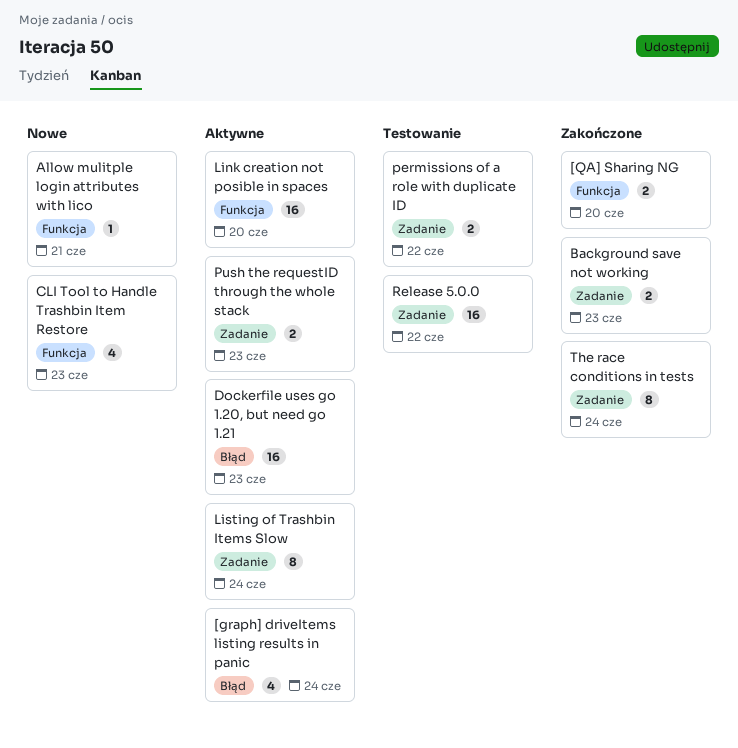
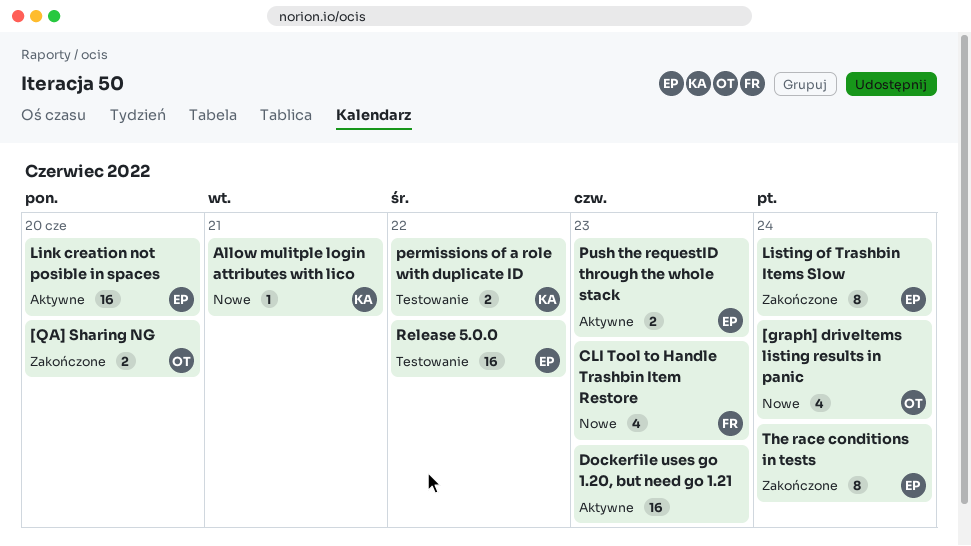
[graph] driveItems listing results in panic, status: Aktywne -> Nowe
Background save not working: present -> none
Listing of Trashbin Items Slow, status: Aktywne -> Zakończone

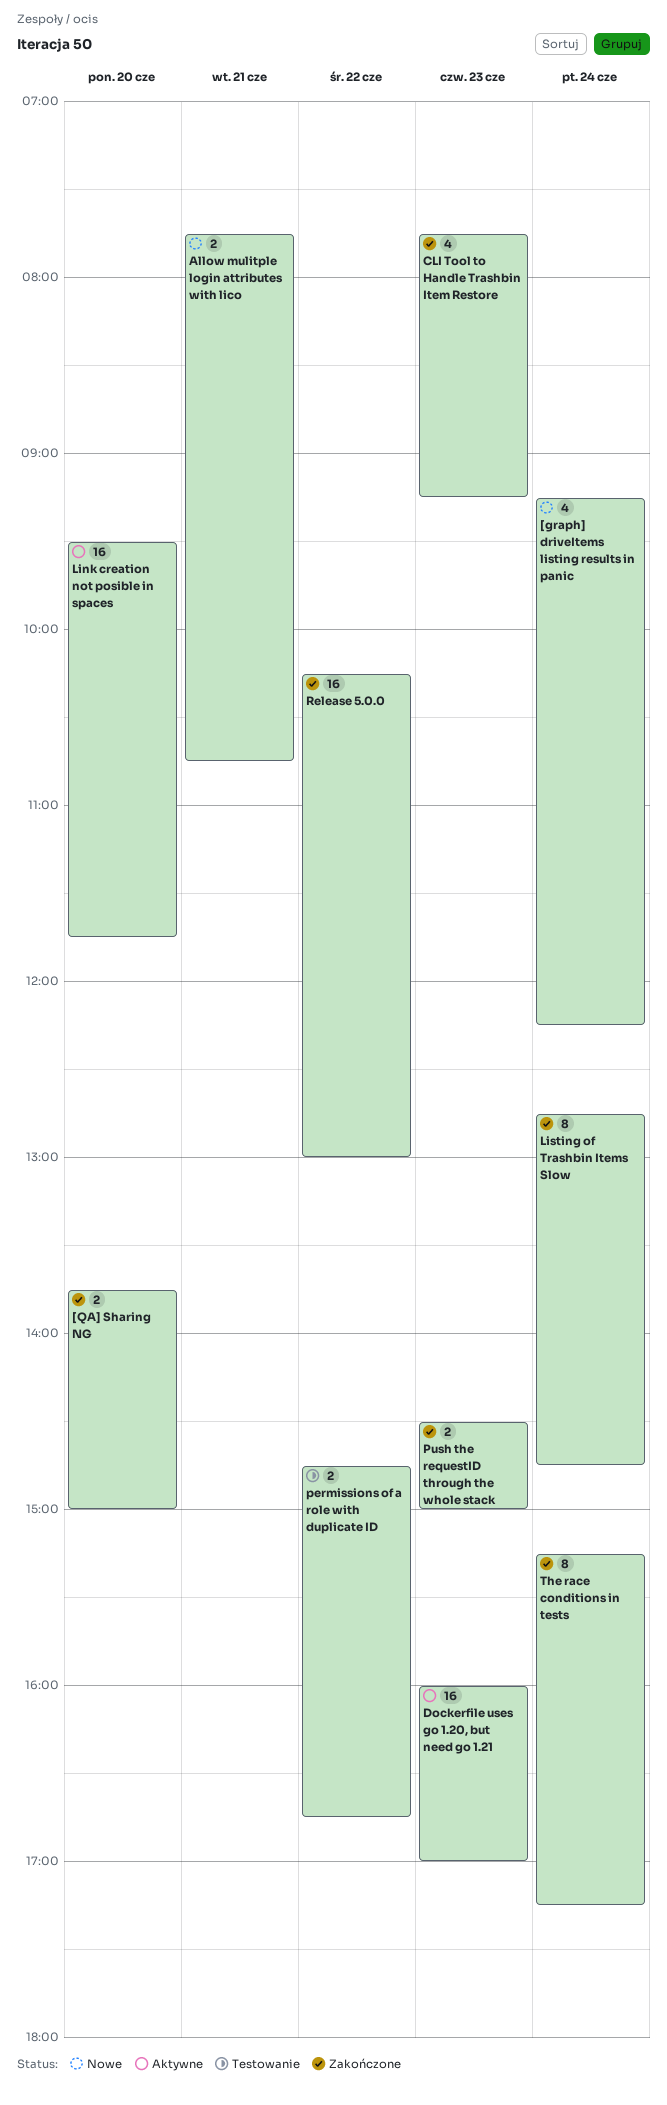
Allow mulitple login attributes with lico, estimate: 1 -> 2
CLI Tool to Handle Trashbin Item Restore, status: Nowe -> Zakończone
Push the requestID through the whole stack, status: Aktywne -> Zakończone
Release 5.0.0, status: Testowanie -> Zakończone

